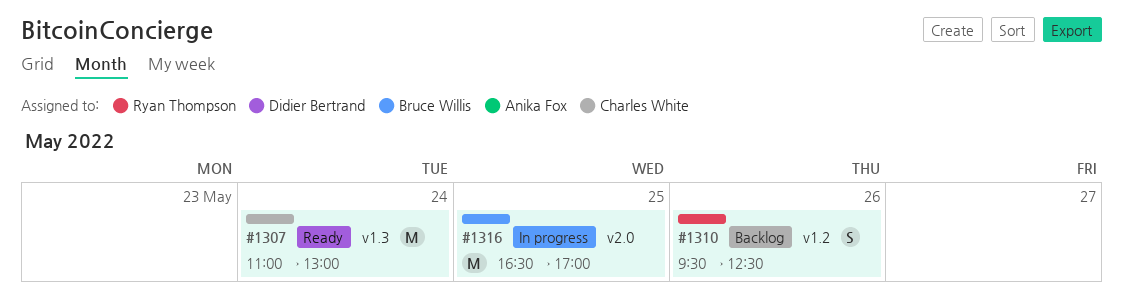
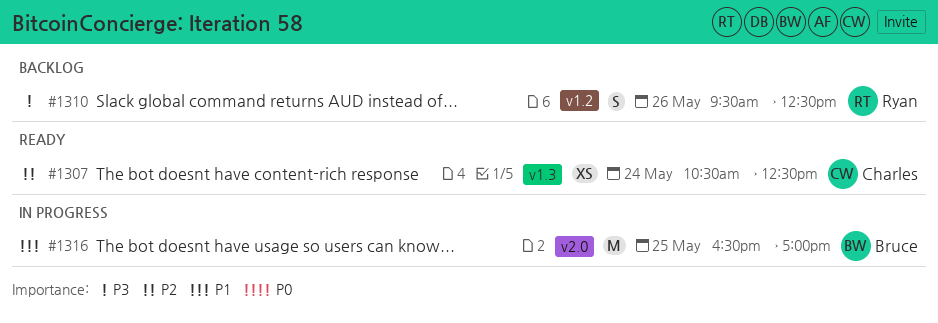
#1307, estimate: M -> XS
#1307, begins: 11:00 -> 10:30
#1307, ends: 13:00 -> 12:30

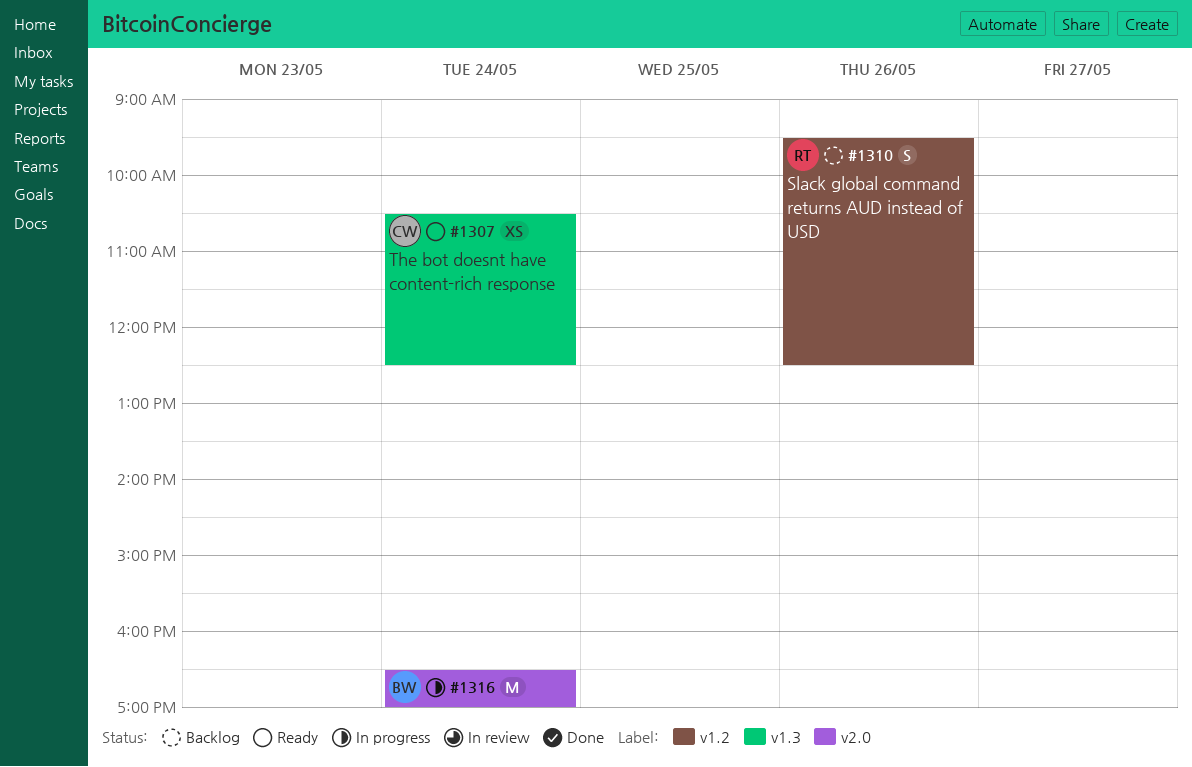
#1316, day: May 25 -> May 24

